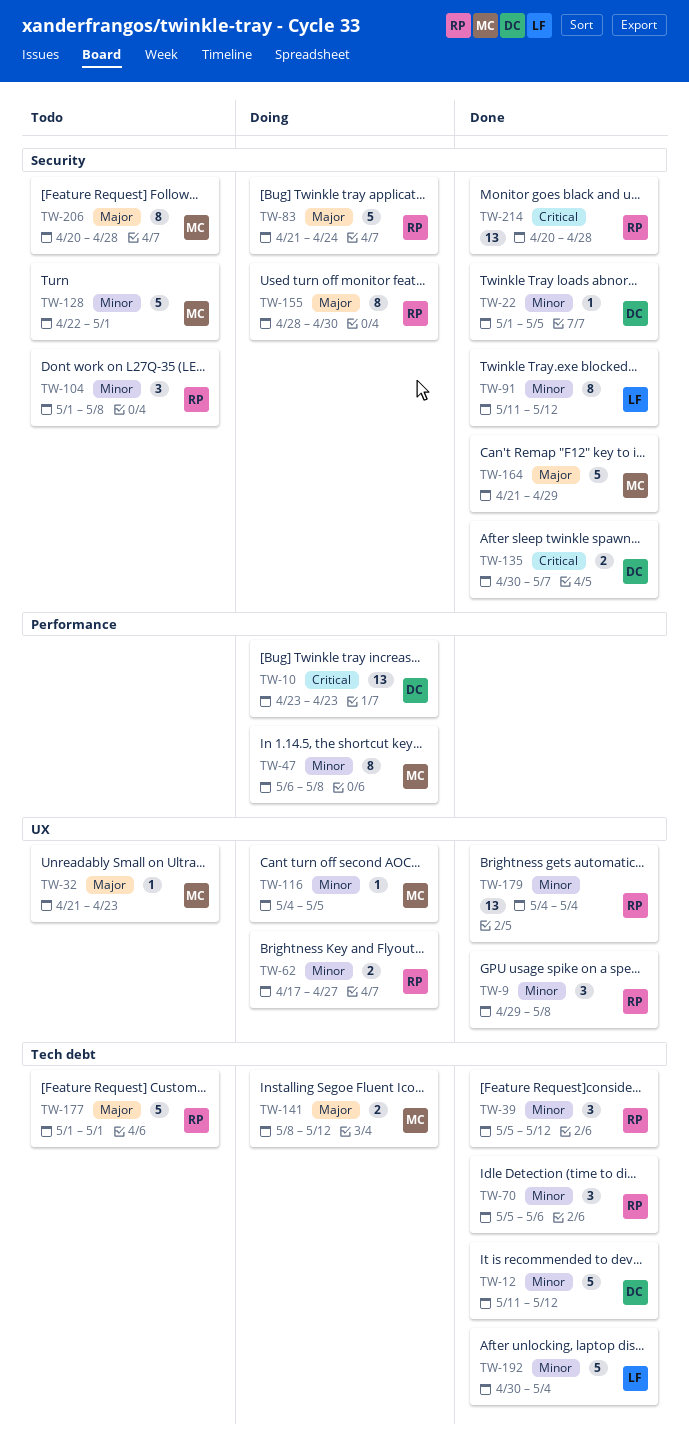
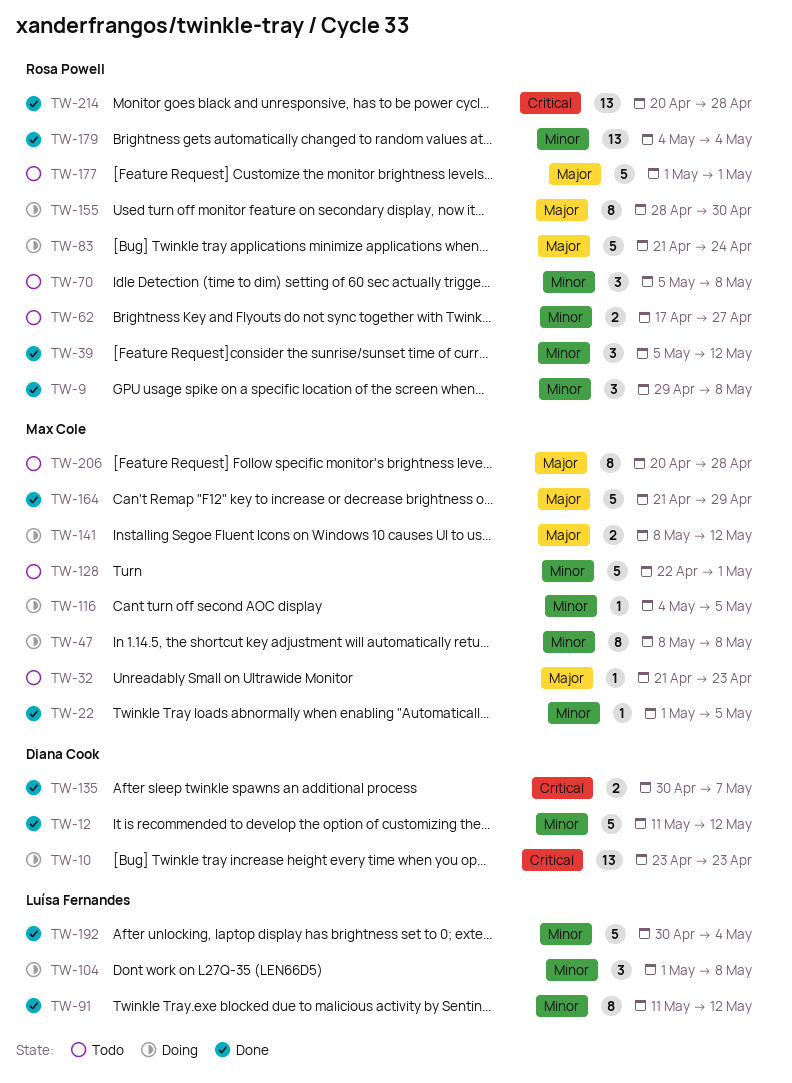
TW-22, owner: Diana Cook -> Max Cole
TW-47, start: May 6 -> May 8
TW-62, status: Doing -> Todo
TW-70, status: Done -> Todo
TW-70, due: May 6 -> May 8
TW-104, status: Todo -> Doing
TW-104, owner: Rosa Powell -> Luísa Fernandes

